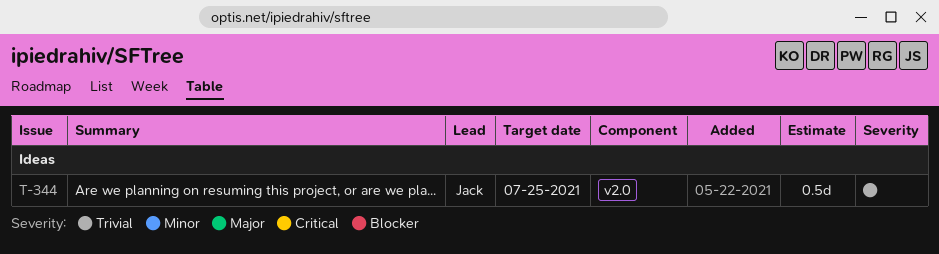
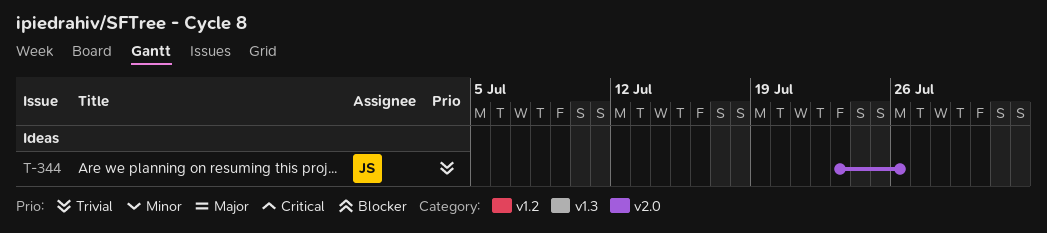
T-344, due: Jul 25 -> Jul 26

